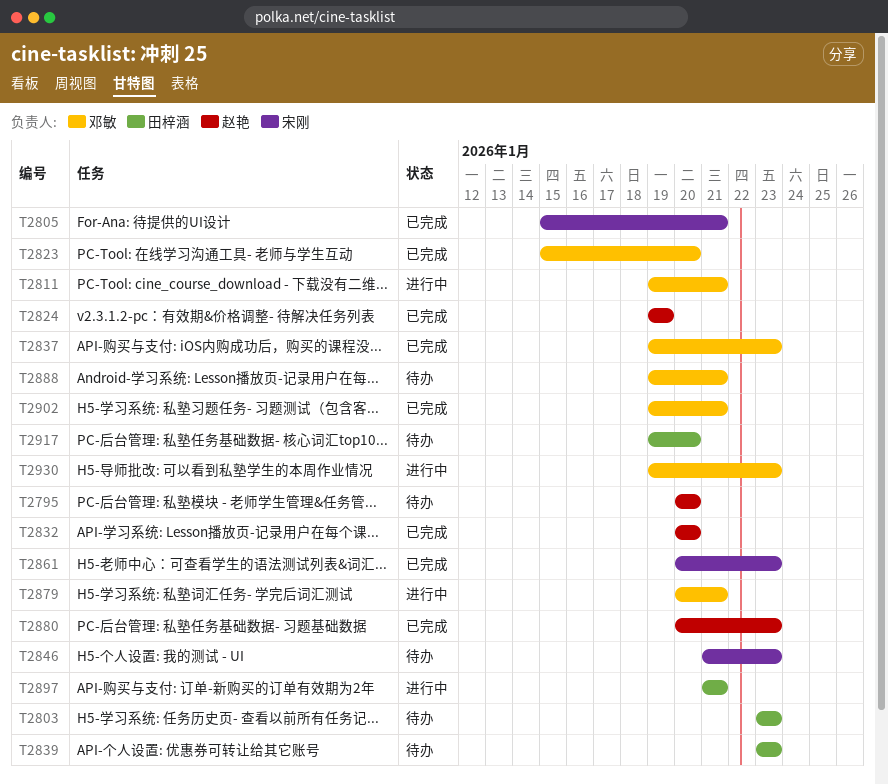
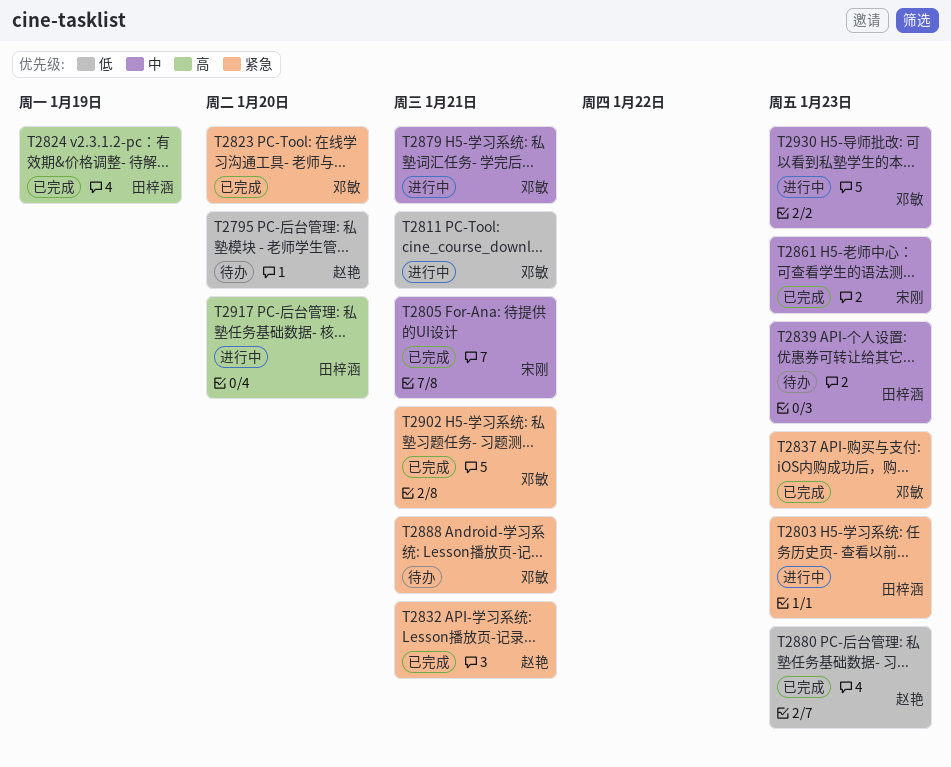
T2803, status: 待办 -> 进行中
T2824, owner: 赵艳 -> 田梓涵
T2832, due: Jan 20 -> Jan 21
T2846: present -> none
T2897: present -> none
T2917, status: 待办 -> 进行中

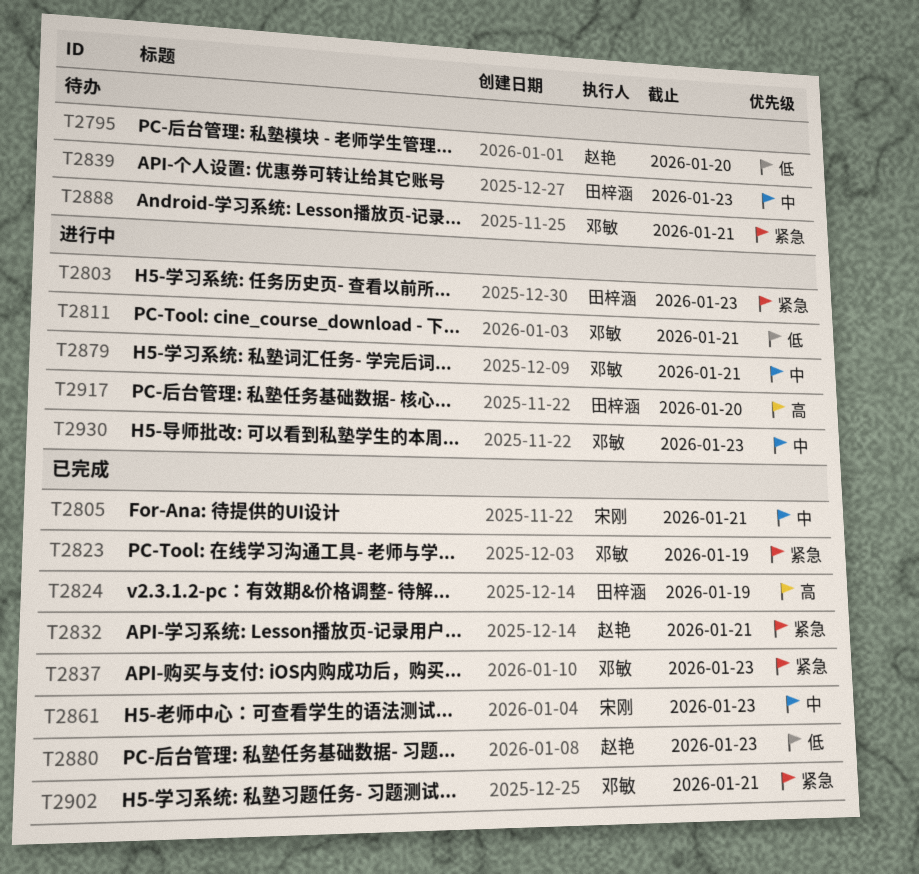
T2823, due: Jan 20 -> Jan 19

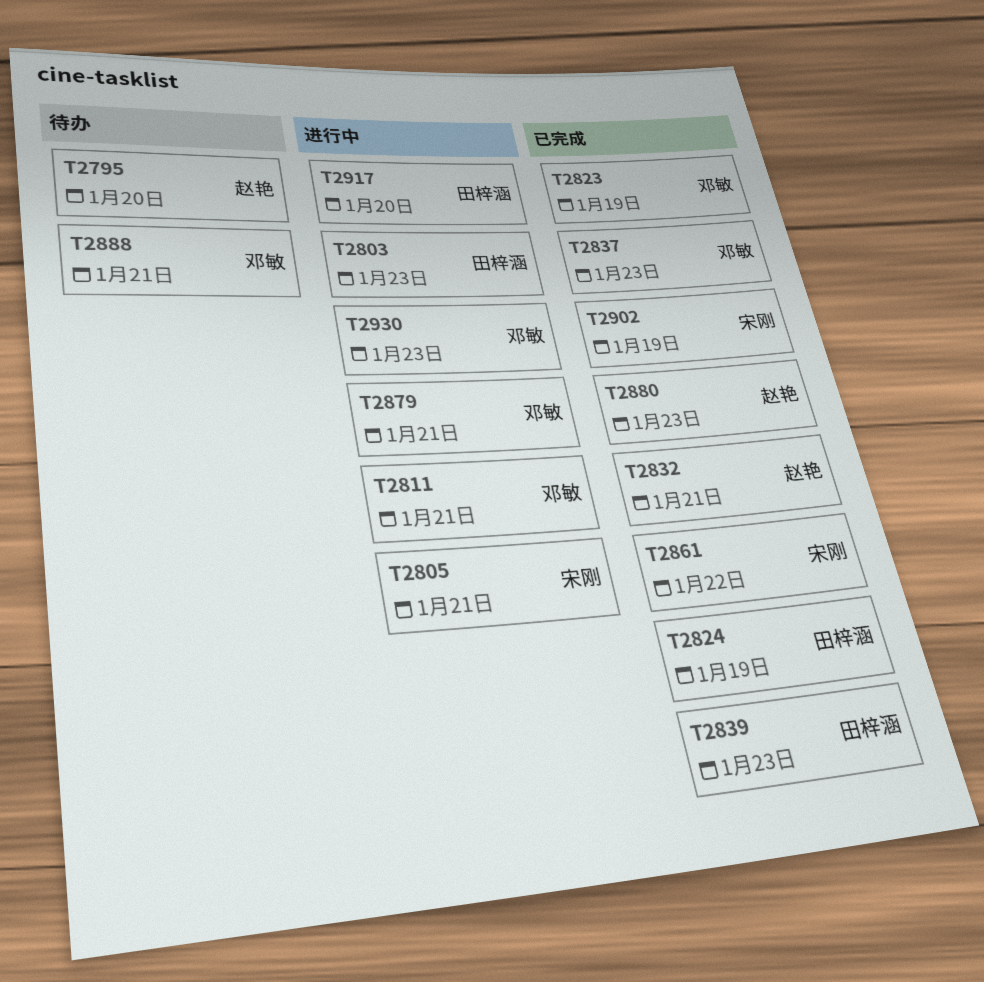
T2805, status: 已完成 -> 进行中
T2839, status: 待办 -> 已完成
T2861, due: Jan 23 -> Jan 22
T2902, owner: 邓敏 -> 宋刚
T2902, due: Jan 21 -> Jan 19

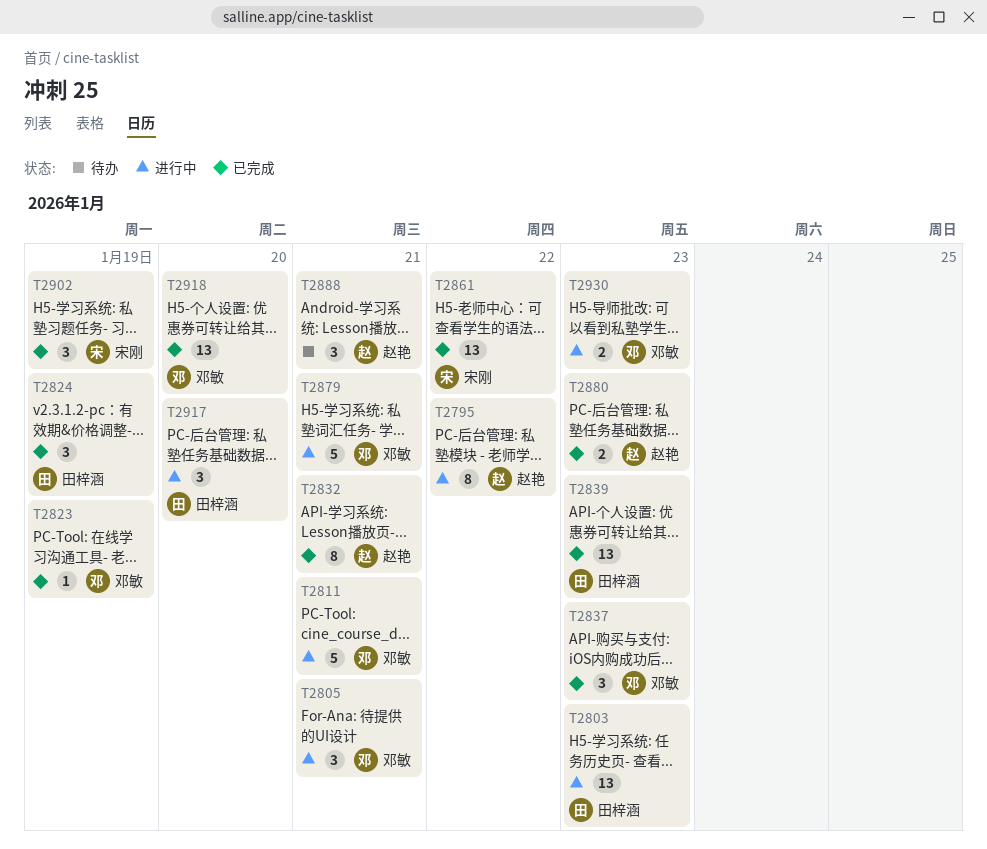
T2795, status: 待办 -> 进行中
T2795, due: Jan 20 -> Jan 22
T2805, owner: 宋刚 -> 邓敏
T2888, owner: 邓敏 -> 赵艳
T2918: none -> present

